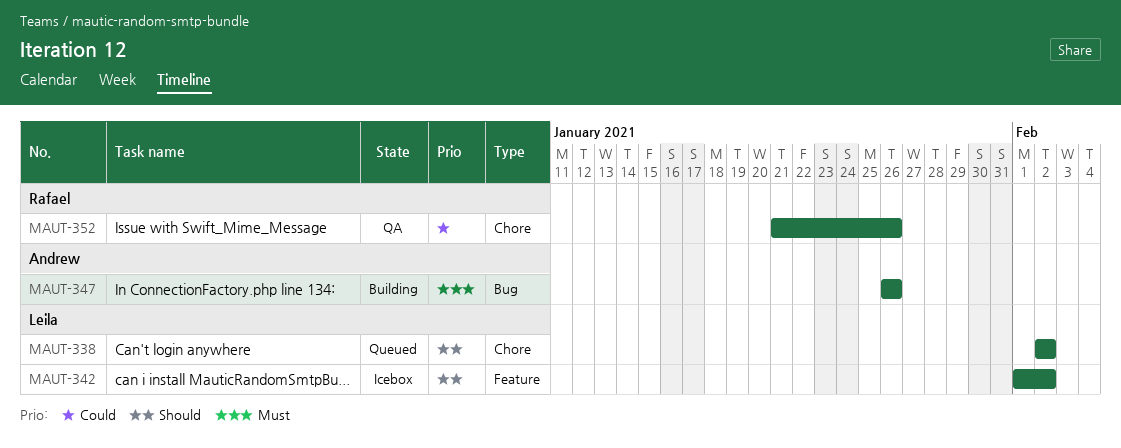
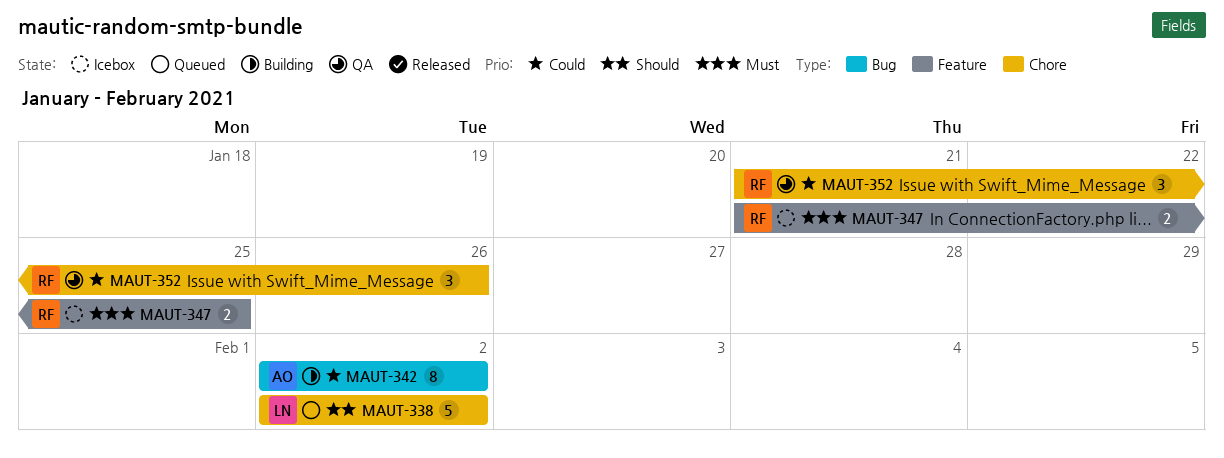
MAUT-342, status: Icebox -> Building
MAUT-342, owner: Leila -> Andrew
MAUT-342, priority: Should -> Could
MAUT-342, label: Feature -> Bug
MAUT-342, start: Feb 1 -> Feb 2
MAUT-347, status: Building -> Icebox
MAUT-347, owner: Andrew -> Rafael
MAUT-347, label: Bug -> Feature
MAUT-347, start: Jan 26 -> Jan 21
MAUT-347, due: Jan 26 -> Jan 25

